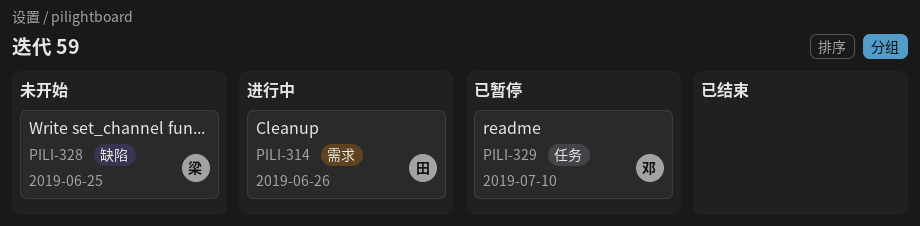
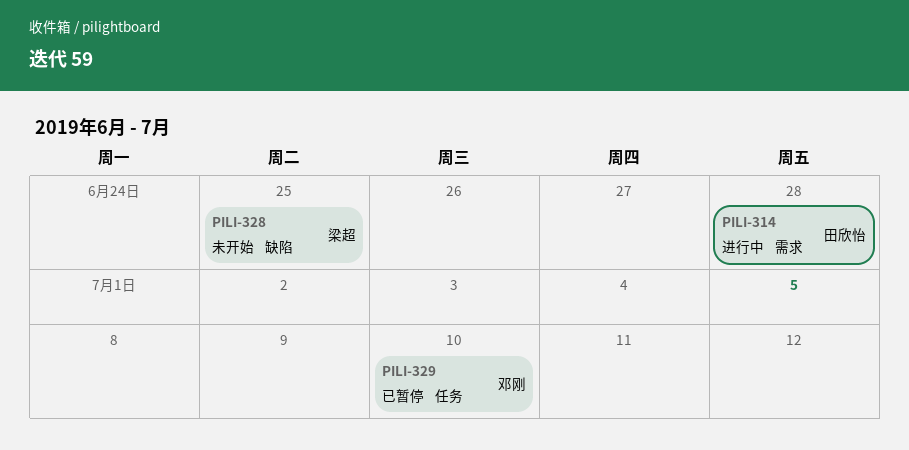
PILI-314, due: Jun 26 -> Jun 28

